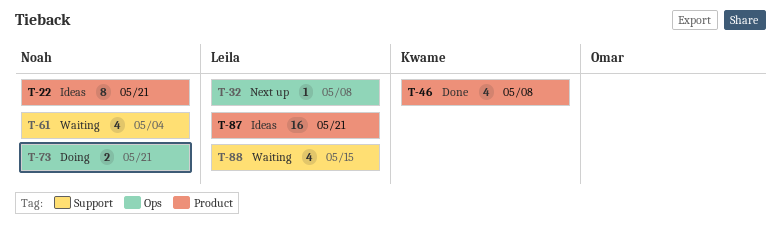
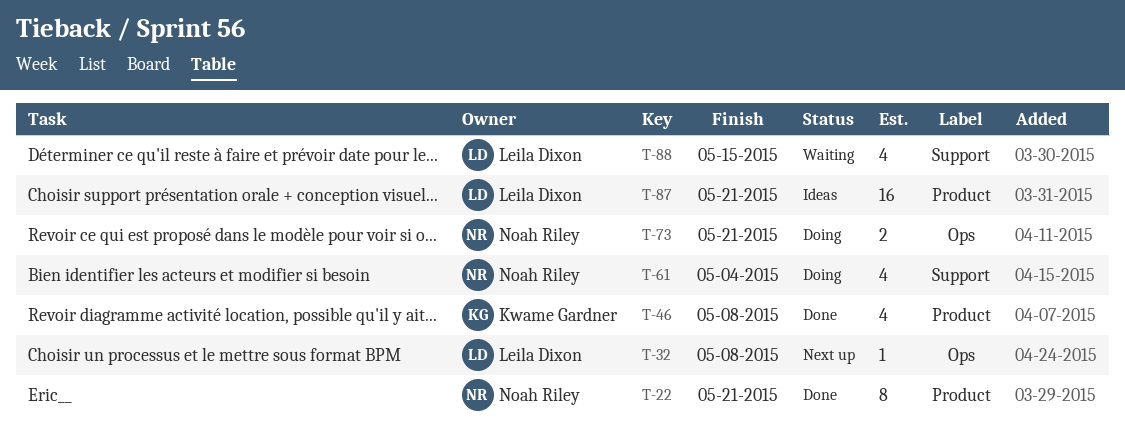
T-22, status: Ideas -> Done
T-61, status: Waiting -> Doing

